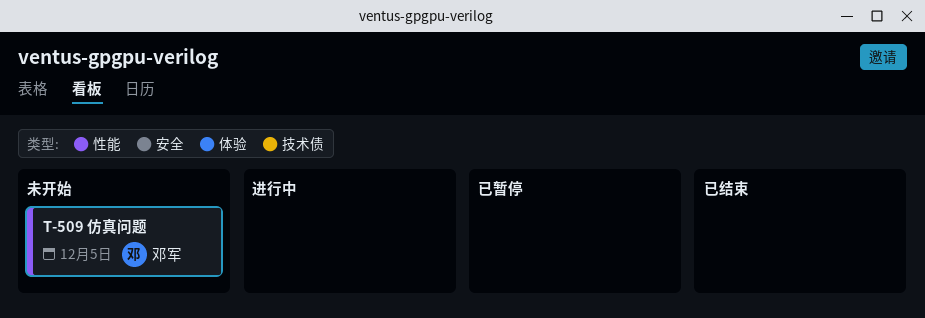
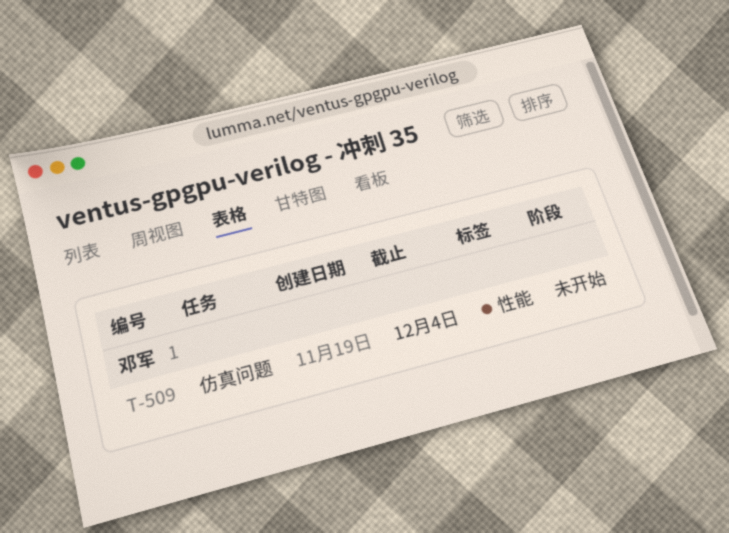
T-509, due: Dec 5 -> Dec 4

